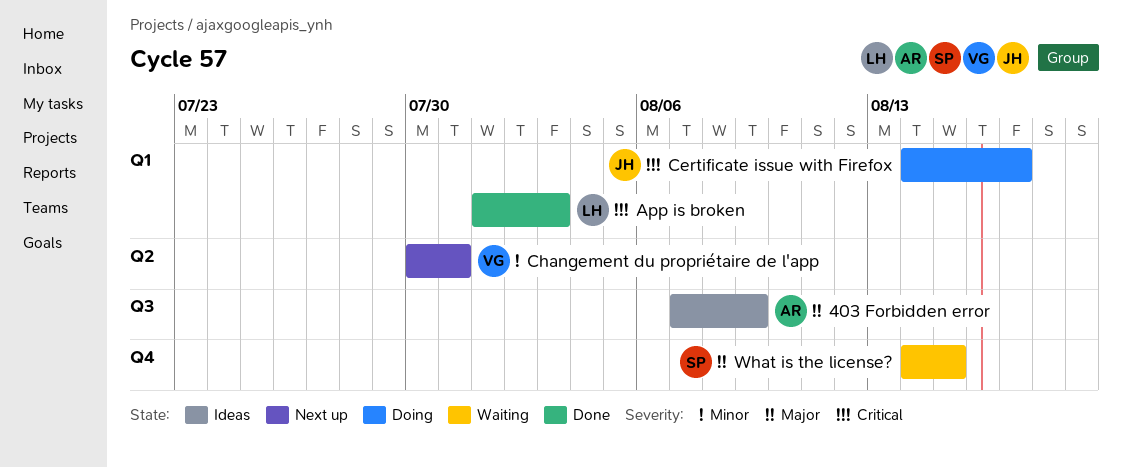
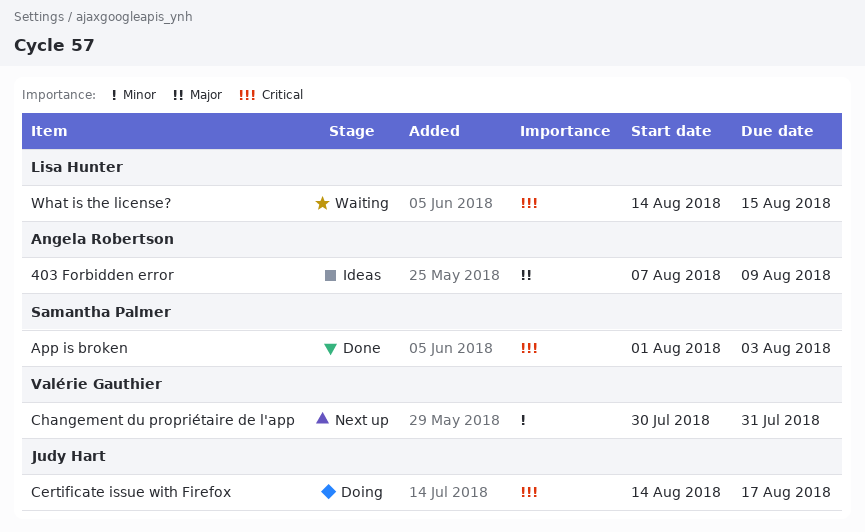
App is broken, owner: Lisa Hunter -> Samantha Palmer
What is the license?, owner: Samantha Palmer -> Lisa Hunter
What is the license?, priority: Major -> Critical

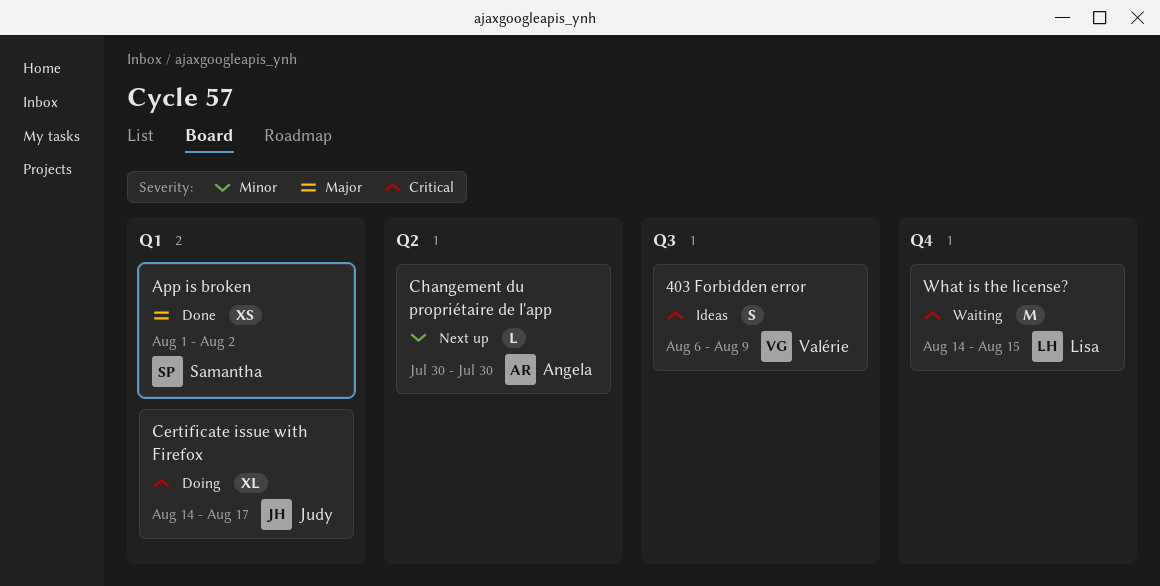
403 Forbidden error, owner: Angela Robertson -> Valérie Gauthier
403 Forbidden error, priority: Major -> Critical
403 Forbidden error, start: Aug 7 -> Aug 6
App is broken, priority: Critical -> Major
App is broken, due: Aug 3 -> Aug 2
Changement du propriétaire de l'app, owner: Valérie Gauthier -> Angela Robertson
Changement du propriétaire de l'app, due: Jul 31 -> Jul 30

